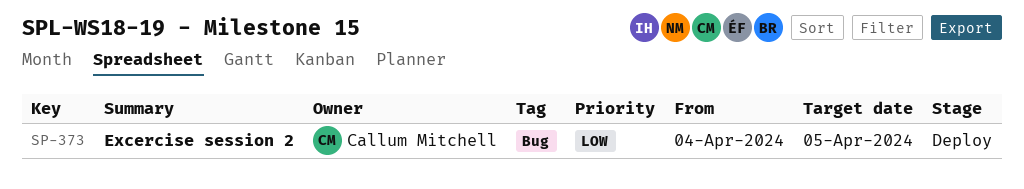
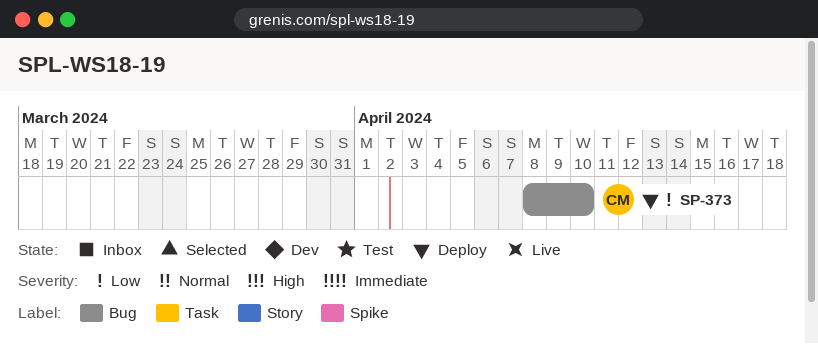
SP-373, start: Apr 4 -> Apr 8
SP-373, due: Apr 5 -> Apr 10

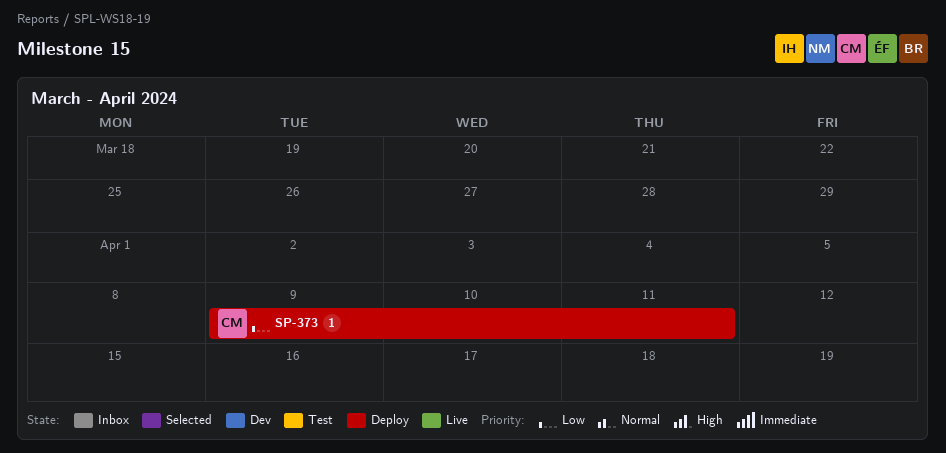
SP-373, start: Apr 8 -> Apr 9
SP-373, due: Apr 10 -> Apr 11

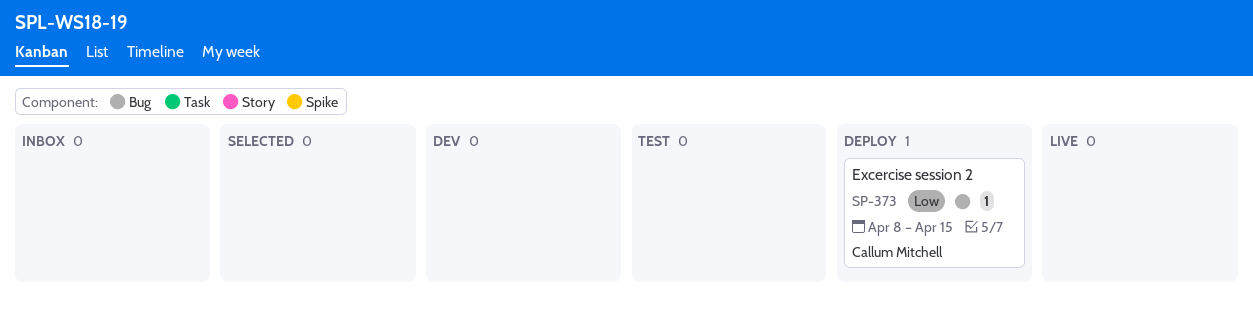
SP-373, start: Apr 9 -> Apr 8
SP-373, due: Apr 11 -> Apr 15

